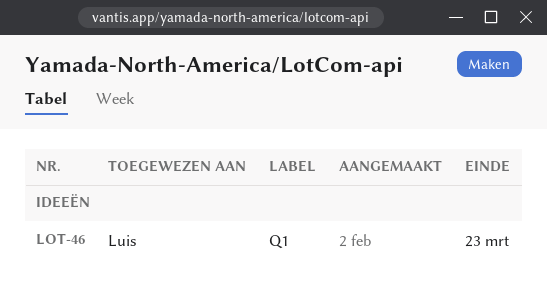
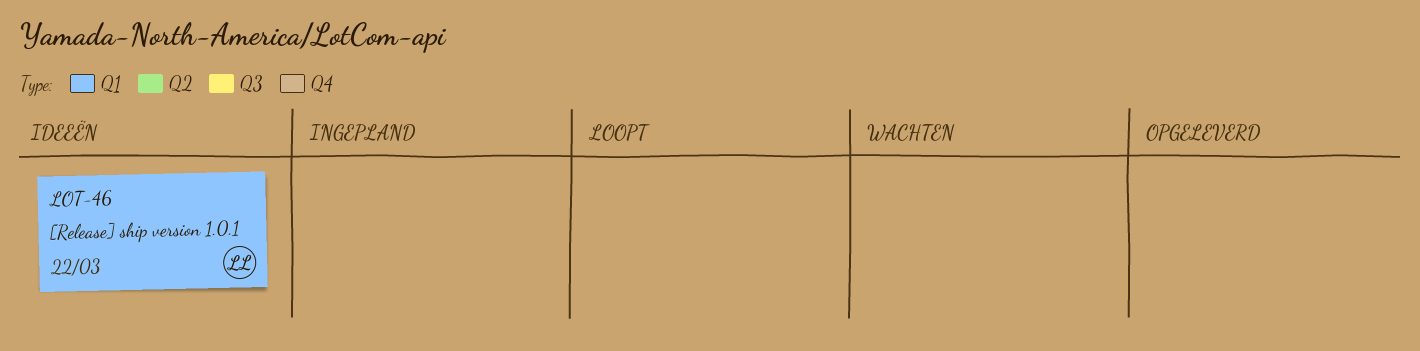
LOT-46, due: Mar 23 -> Mar 22

